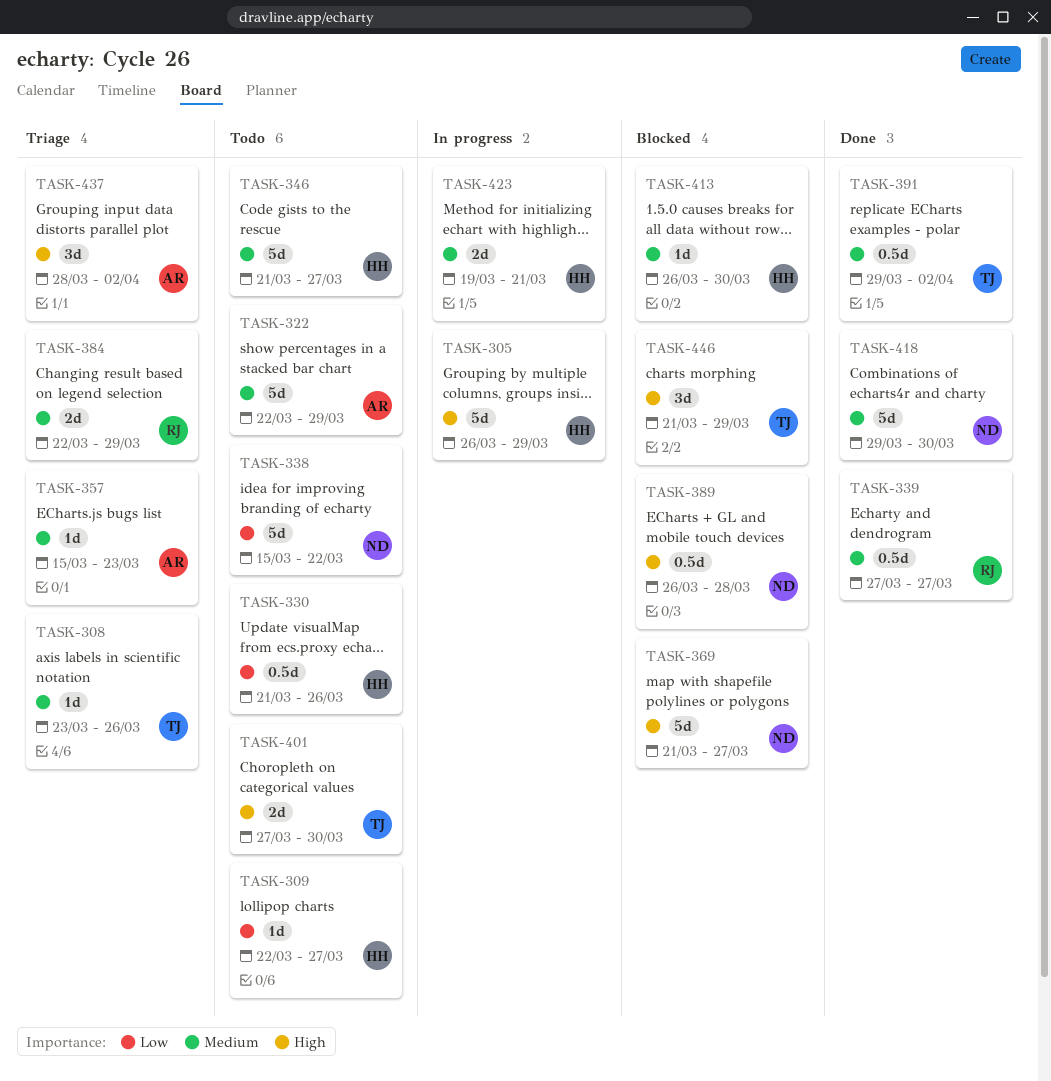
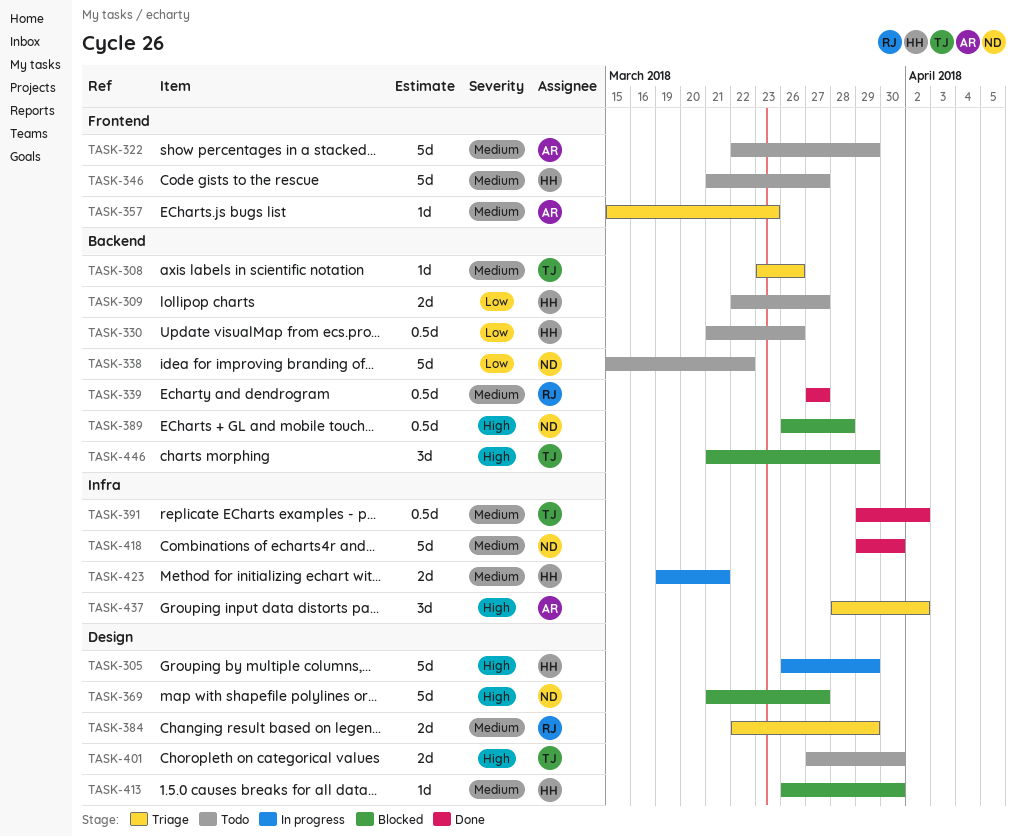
TASK-309, estimate: 1d -> 2d

